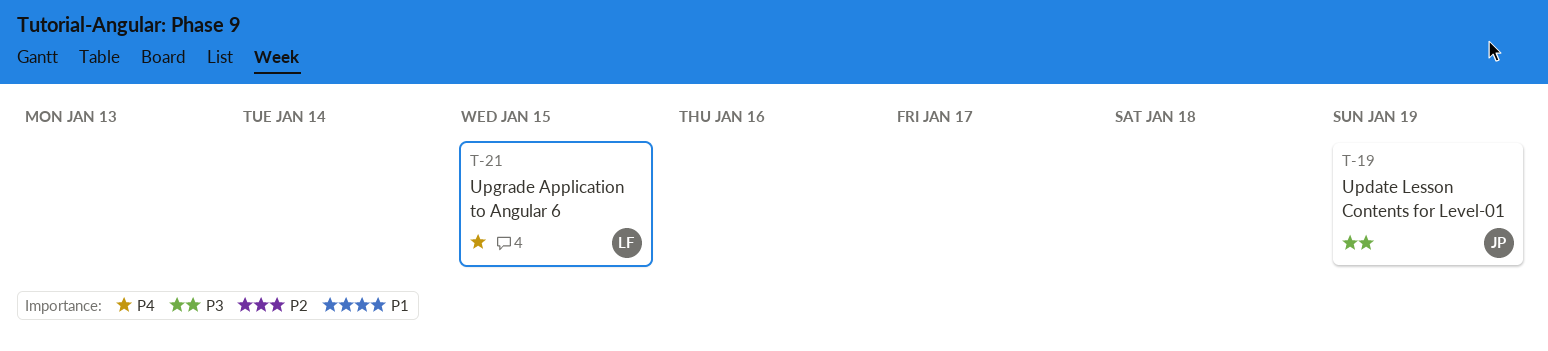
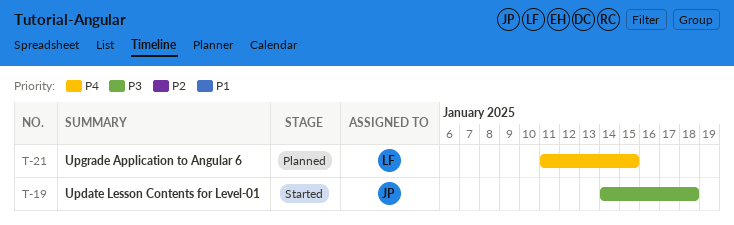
T-19, due: Jan 19 -> Jan 18

